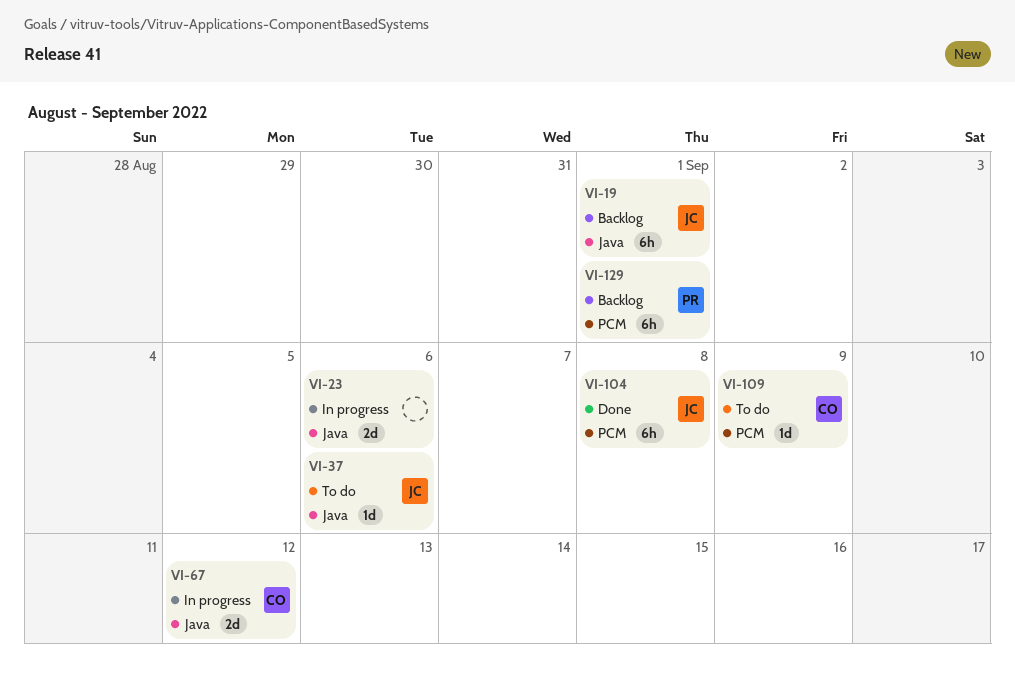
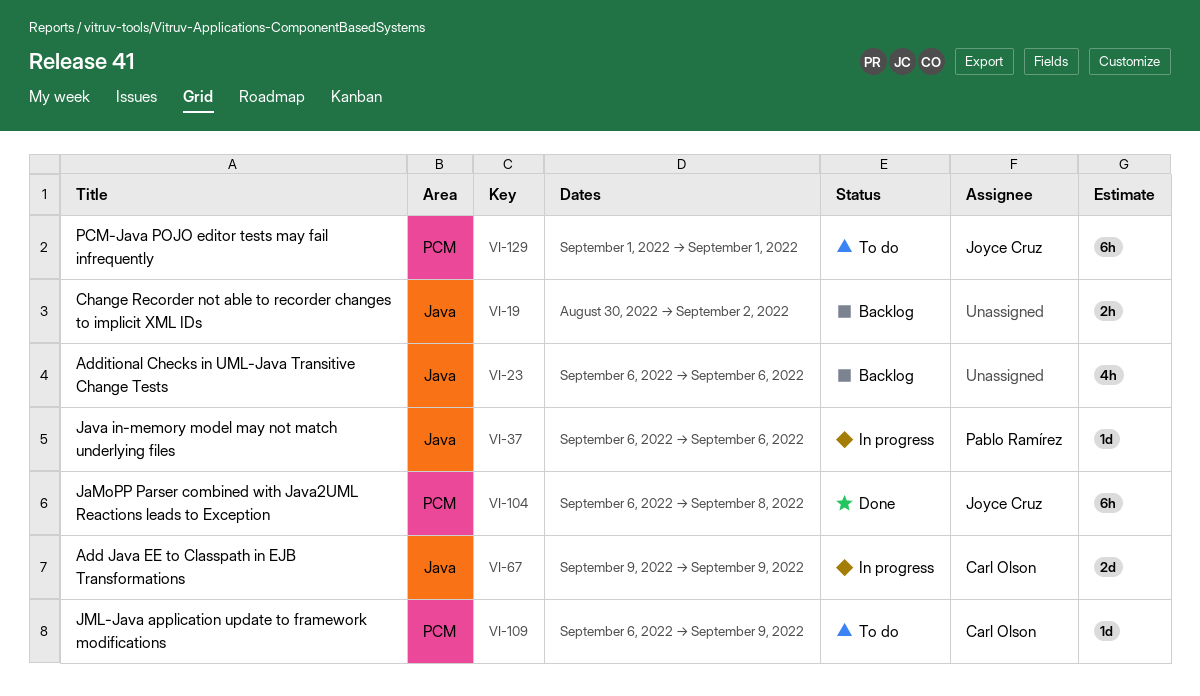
VI-19, owner: Joyce Cruz -> none
VI-19, estimate: 6h -> 2h
VI-19, due: Sep 1 -> Sep 2
VI-23, status: In progress -> Backlog
VI-23, estimate: 2d -> 4h
VI-37, status: To do -> In progress
VI-37, owner: Joyce Cruz -> Pablo Ramírez
VI-67, due: Sep 12 -> Sep 9
VI-129, status: Backlog -> To do
VI-129, owner: Pablo Ramírez -> Joyce Cruz

